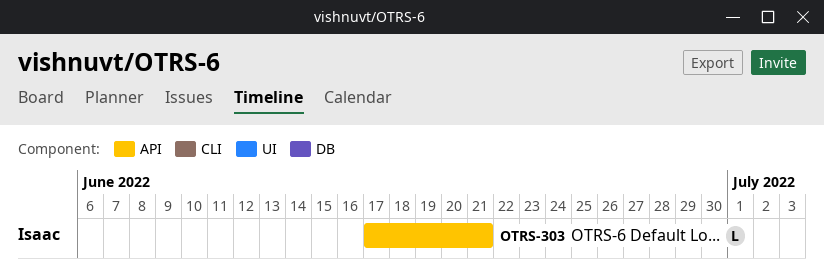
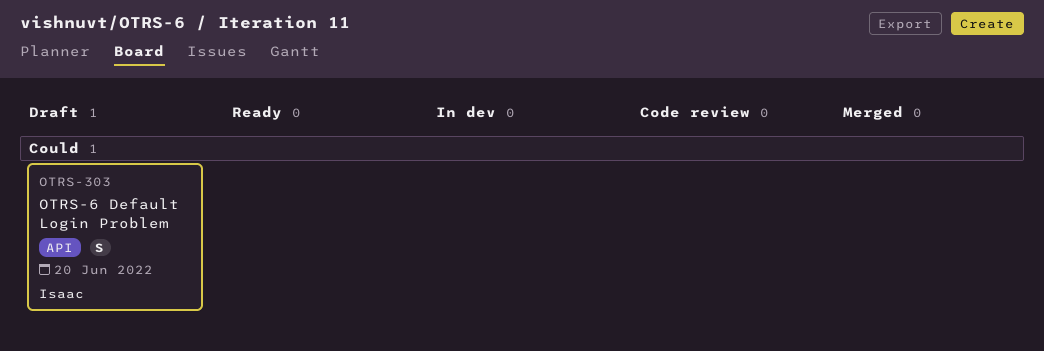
OTRS-303, estimate: L -> S
OTRS-303, due: Jun 21 -> Jun 20

